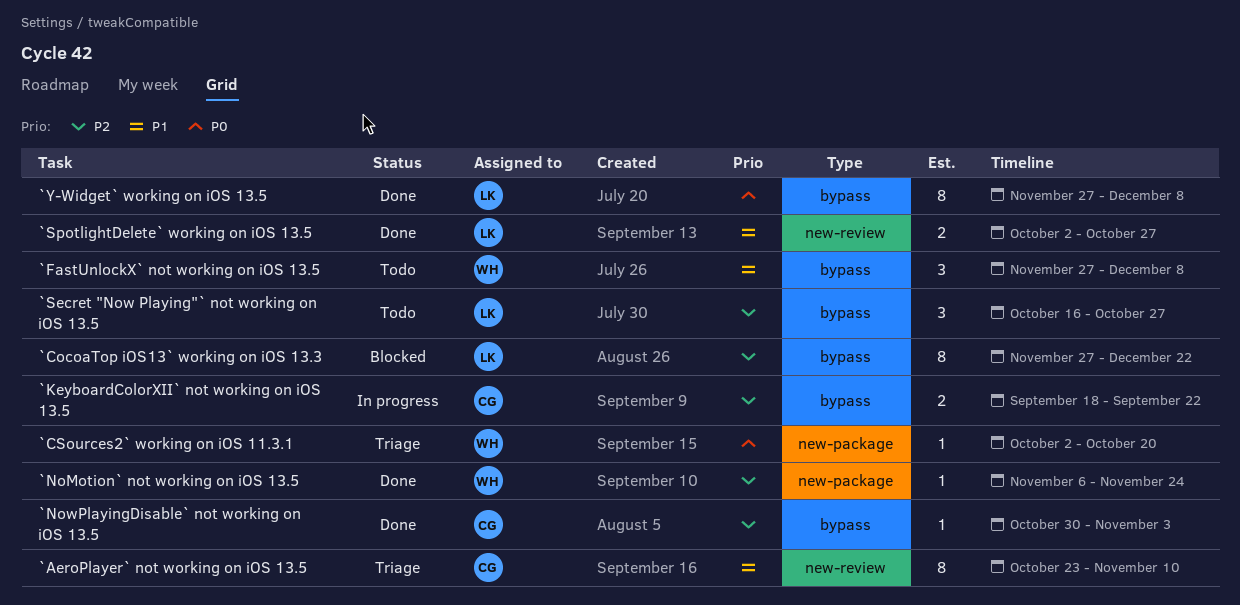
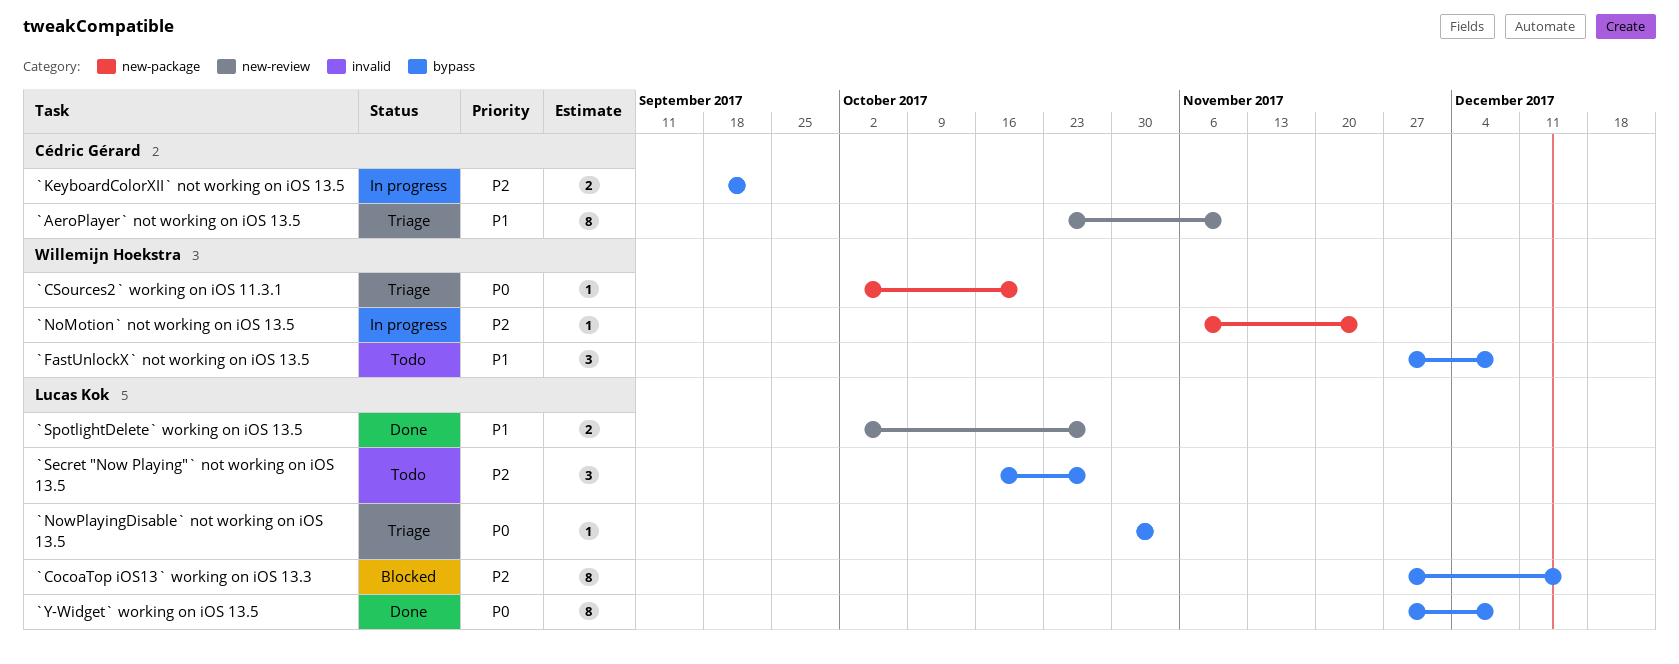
`CocoaTop iOS13` working on iOS 13.3, due: Dec 22 -> Dec 15
`NoMotion` not working on iOS 13.5, status: Done -> In progress
`NowPlayingDisable` not working on iOS 13.5, status: Done -> Triage
`NowPlayingDisable` not working on iOS 13.5, owner: Cédric Gérard -> Lucas Kok
`NowPlayingDisable` not working on iOS 13.5, priority: P2 -> P0

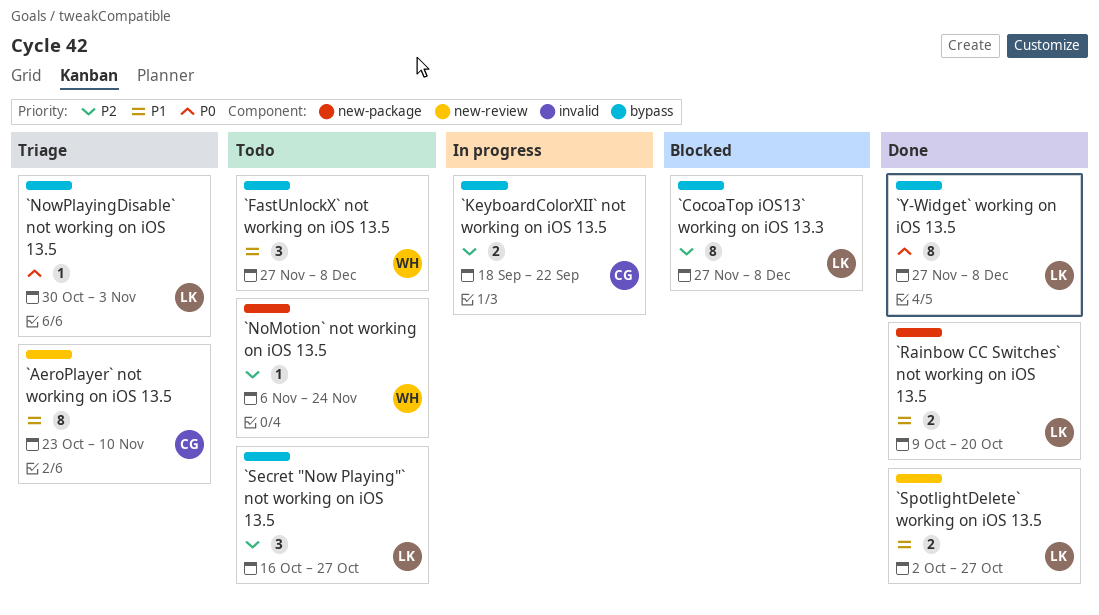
`CocoaTop iOS13` working on iOS 13.3, due: Dec 15 -> Dec 8
`CSources2` working on iOS 11.3.1: present -> none
`NoMotion` not working on iOS 13.5, status: In progress -> Todo
`Rainbow CC Switches` not working on iOS 13.5: none -> present

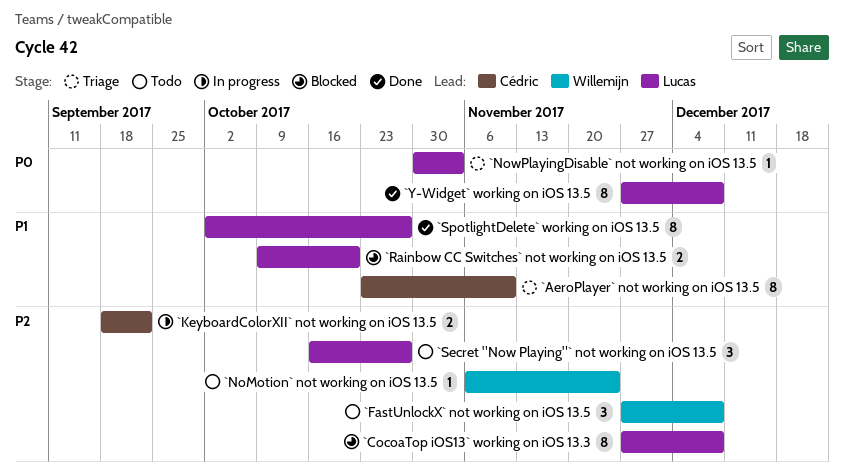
`FastUnlockX` not working on iOS 13.5, priority: P1 -> P2
`Rainbow CC Switches` not working on iOS 13.5, status: Done -> Blocked
`SpotlightDelete` working on iOS 13.5, estimate: 2 -> 8

